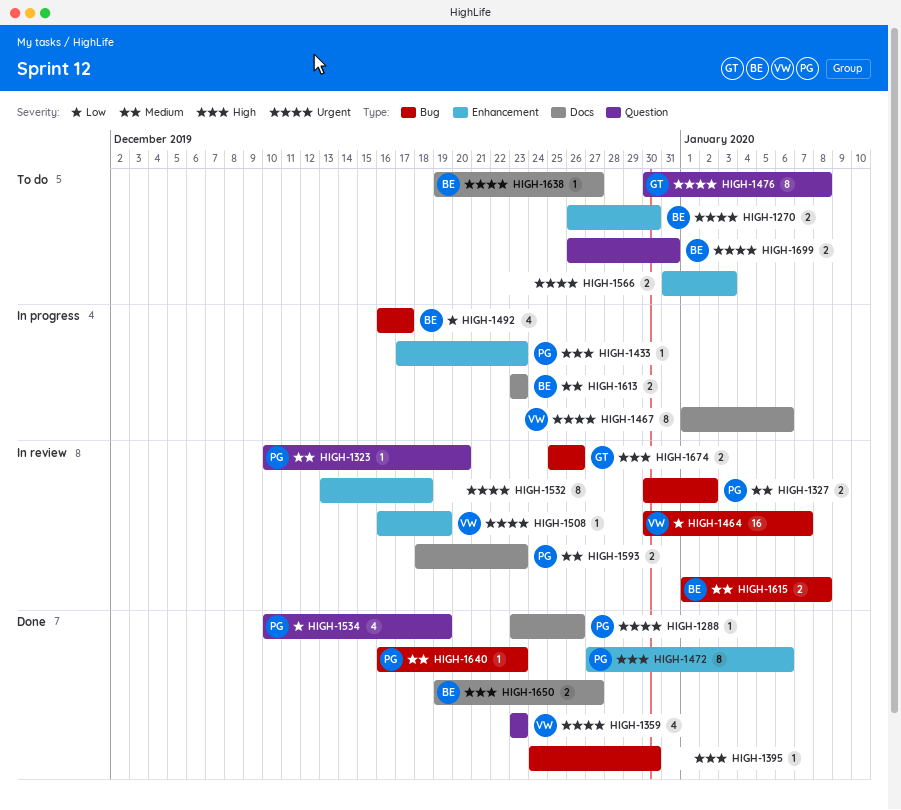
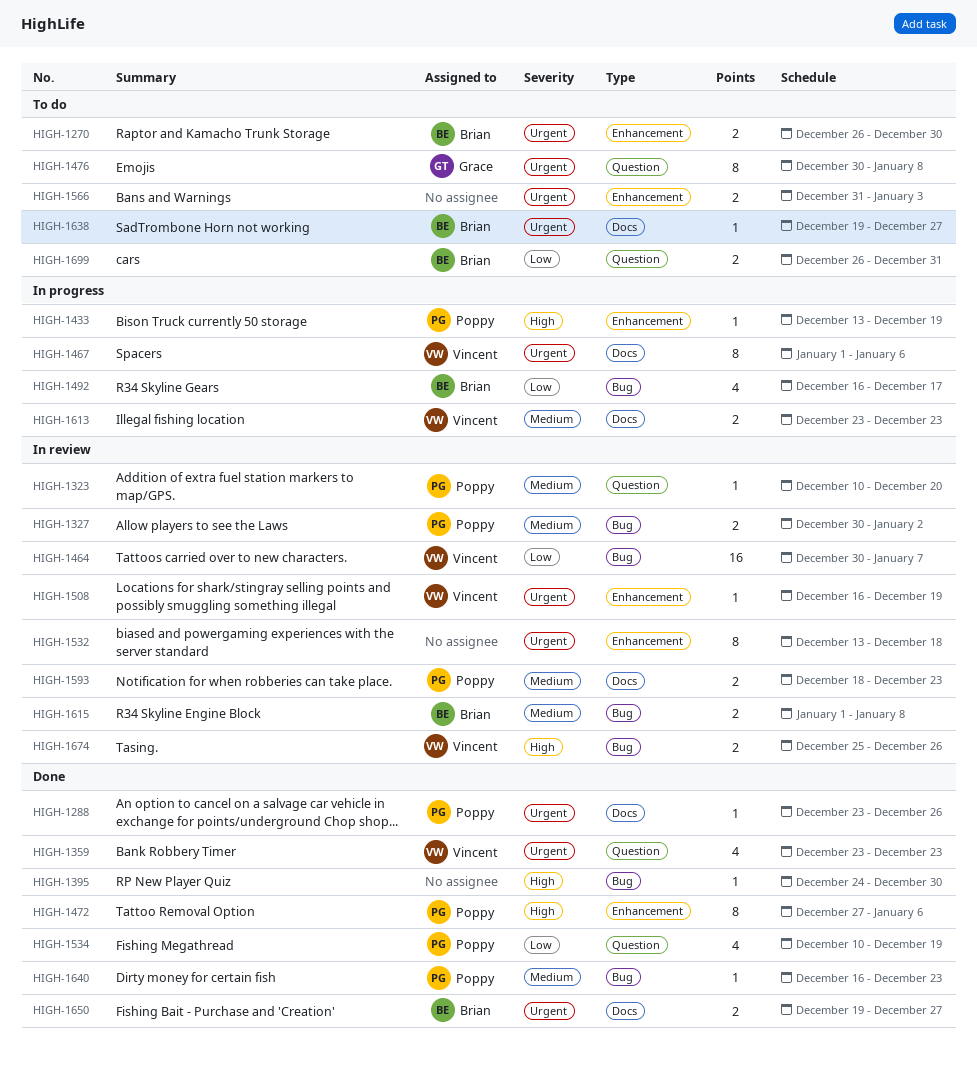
HIGH-1433, start: Dec 17 -> Dec 13
HIGH-1433, due: Dec 23 -> Dec 19
HIGH-1613, owner: Brian -> Vincent
HIGH-1650, priority: High -> Urgent
HIGH-1674, owner: Grace -> Vincent
HIGH-1699, priority: Urgent -> Low

